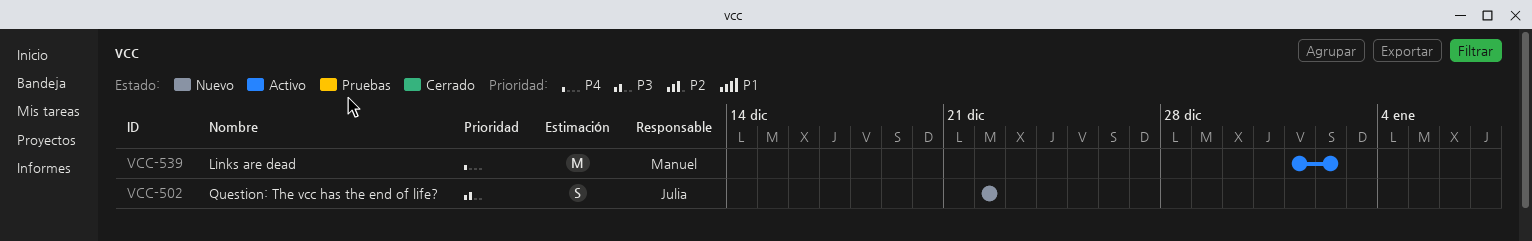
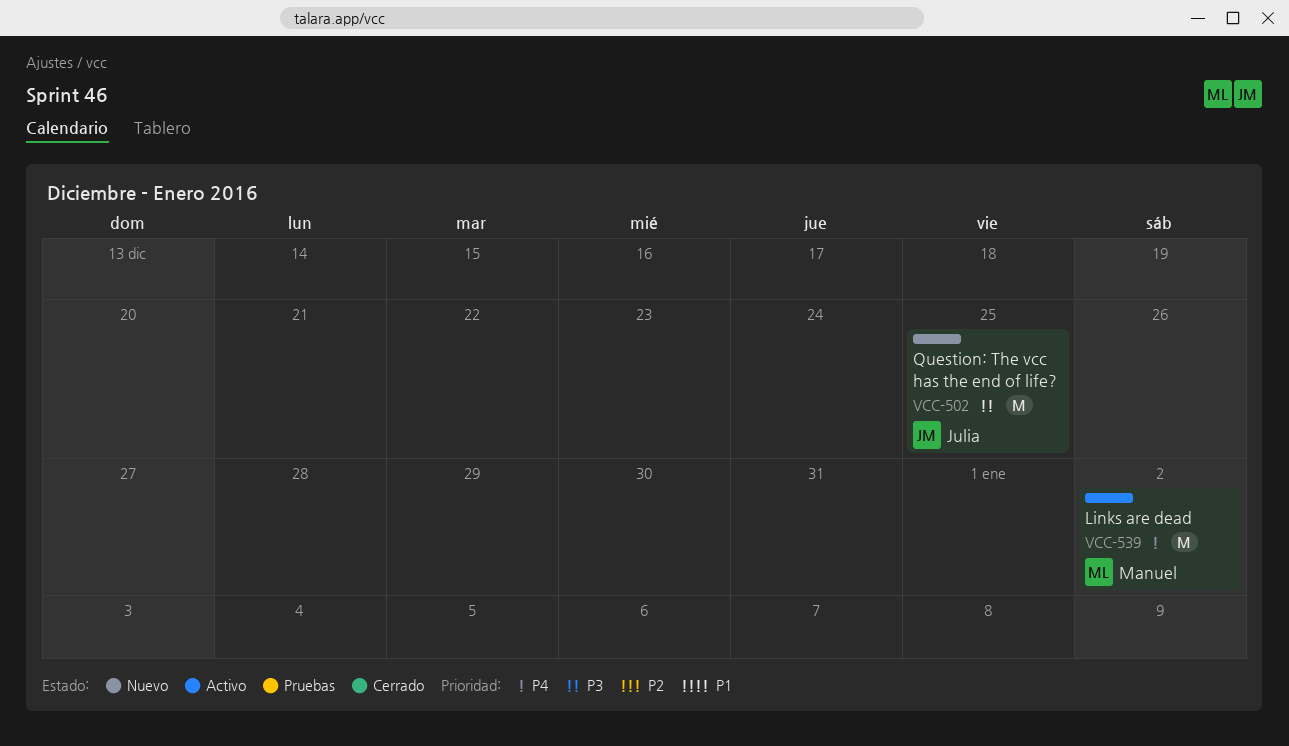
VCC-502, estimate: S -> M
VCC-502, due: Dec 22 -> Dec 25

